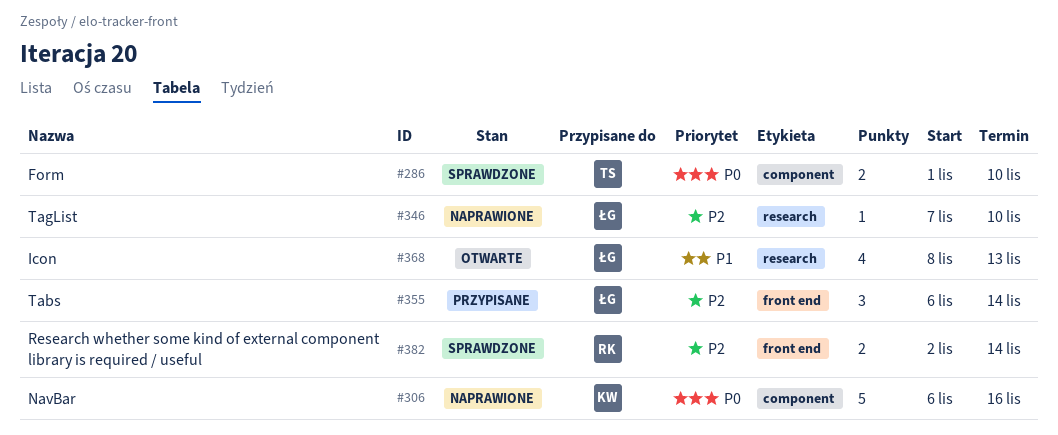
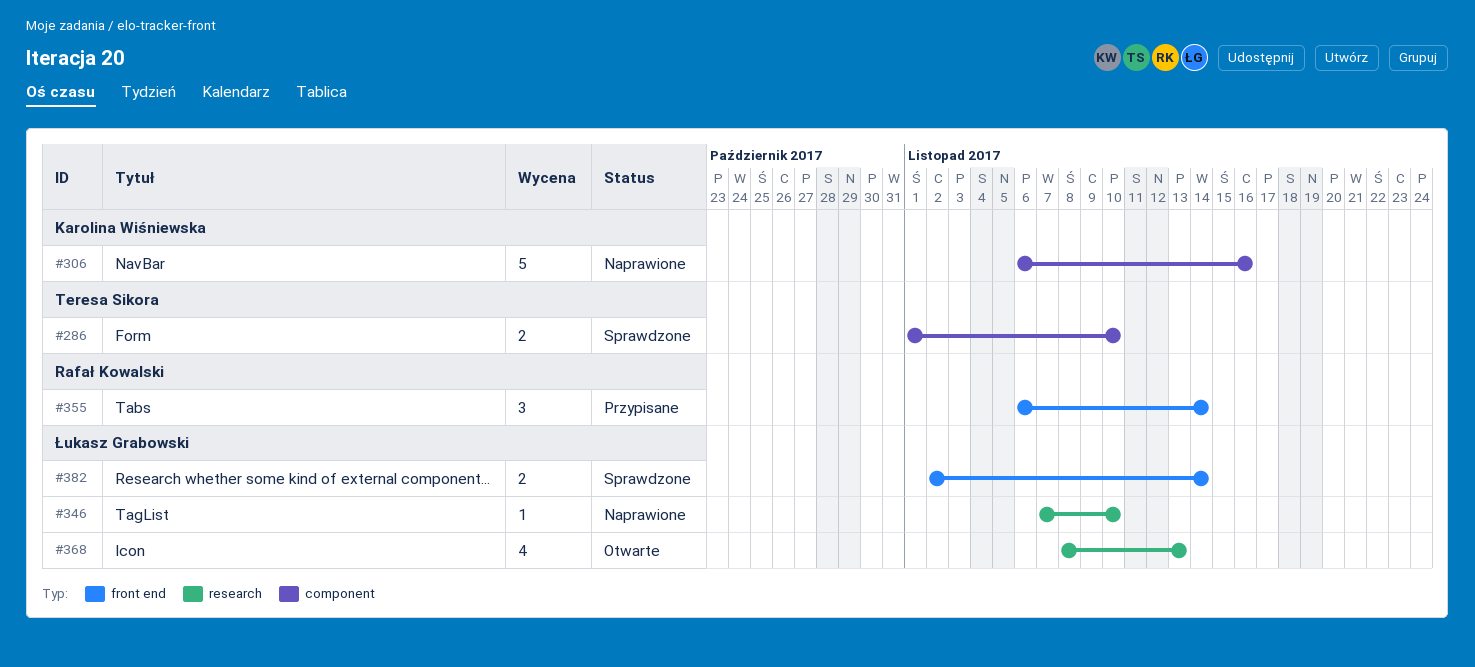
#355, owner: Łukasz Grabowski -> Rafał Kowalski
#382, owner: Rafał Kowalski -> Łukasz Grabowski

